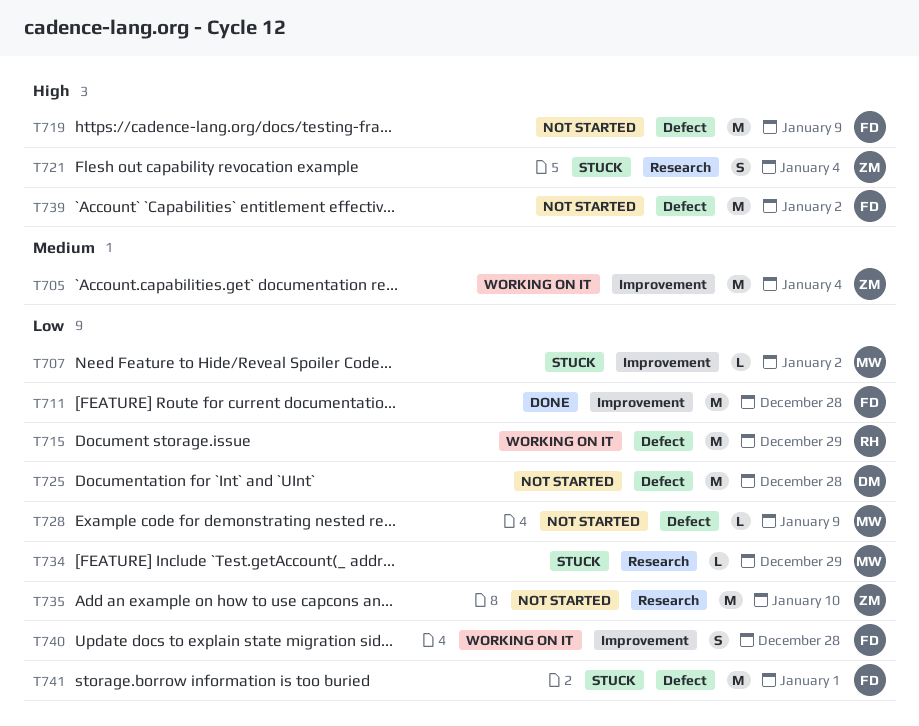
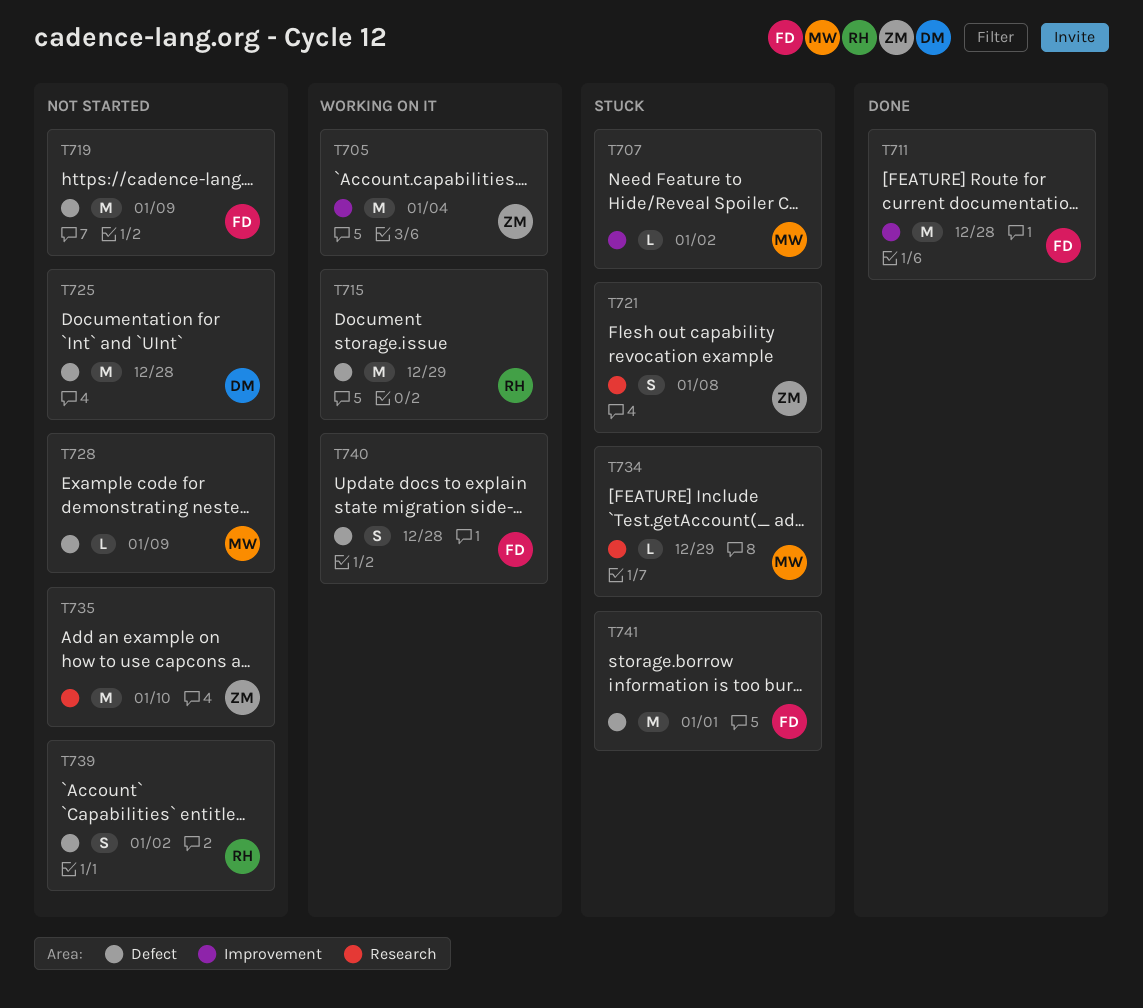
T721, due: Jan 4 -> Jan 8
T739, owner: FD -> RH
T739, estimate: M -> S
T740, label: Improvement -> Defect

